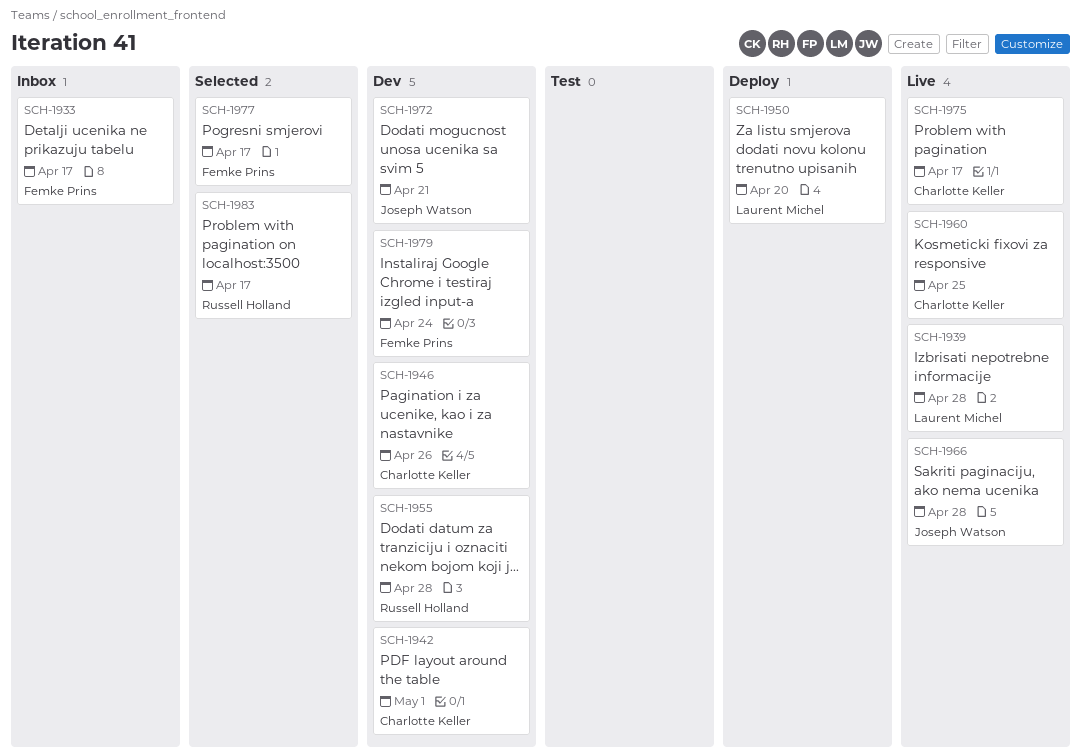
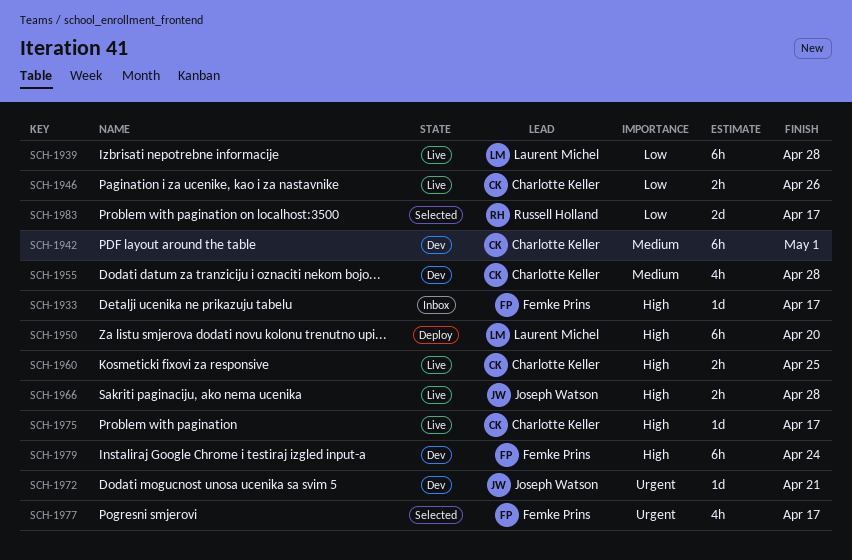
SCH-1946, status: Dev -> Live
SCH-1955, owner: Russell Holland -> Charlotte Keller

